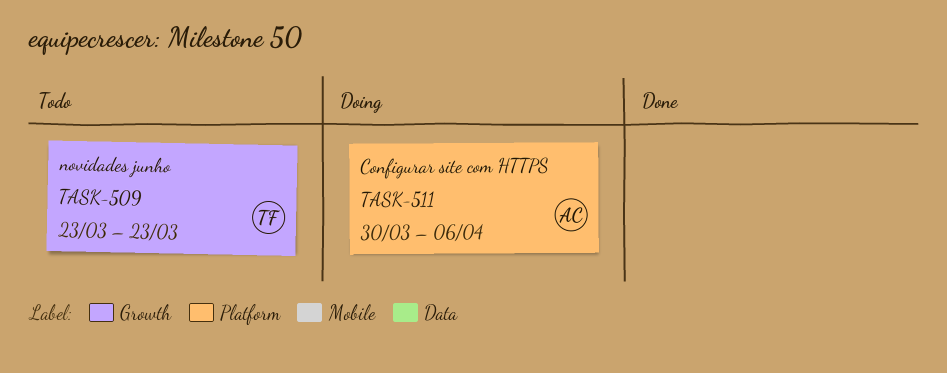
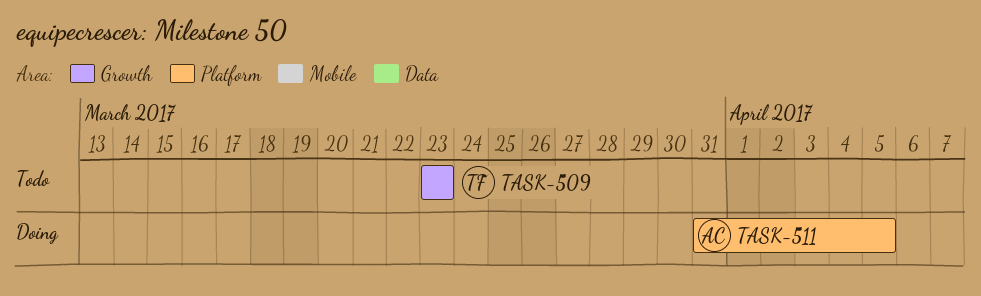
TASK-511, start: Mar 30 -> Mar 31
TASK-511, due: Apr 6 -> Apr 5

